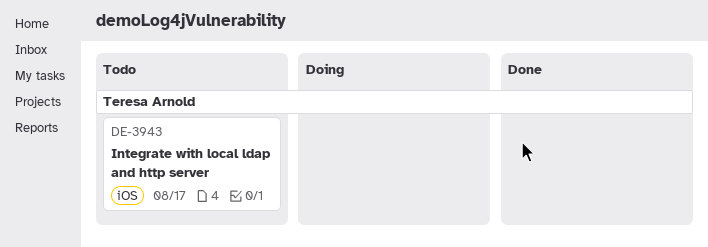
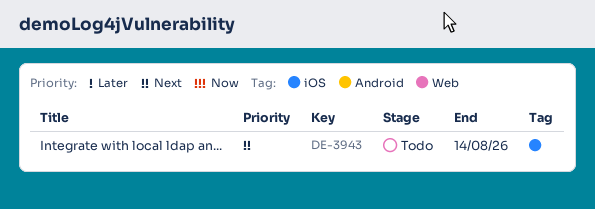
DE-3943, due: Aug 17 -> Aug 14

